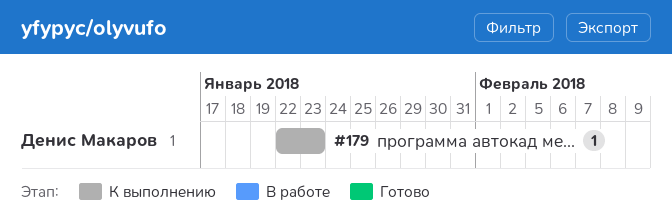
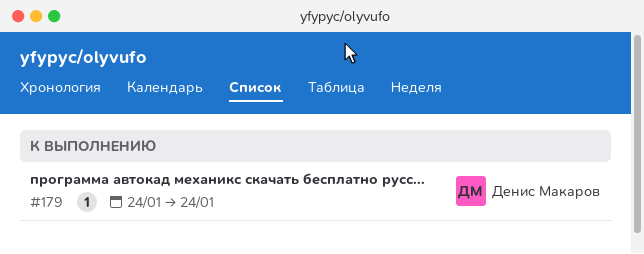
#179, start: Jan 22 -> Jan 24
#179, due: Jan 23 -> Jan 24

